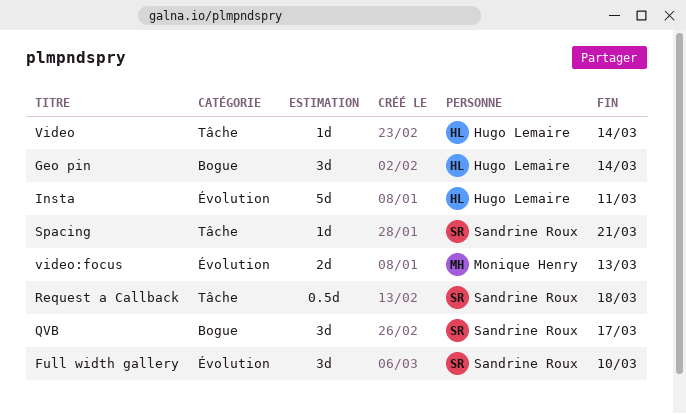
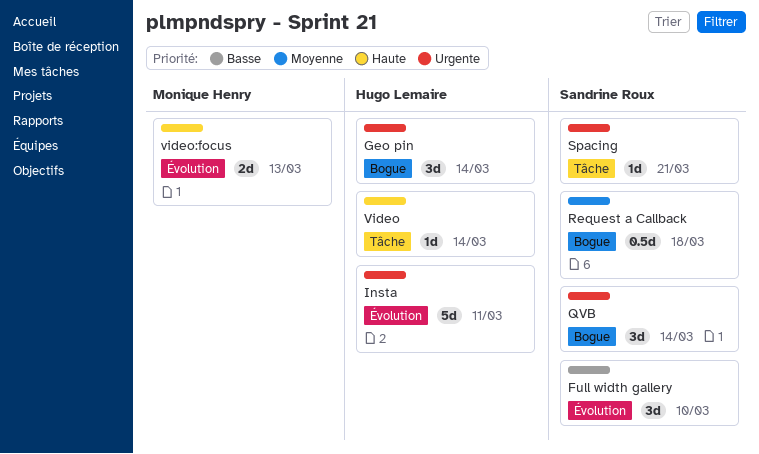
QVB, due: Mar 17 -> Mar 14
Request a Callback, label: Tâche -> Bogue

